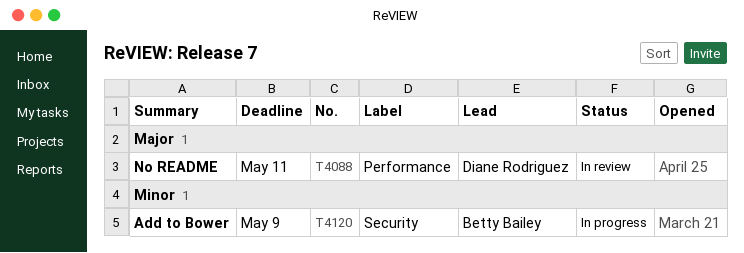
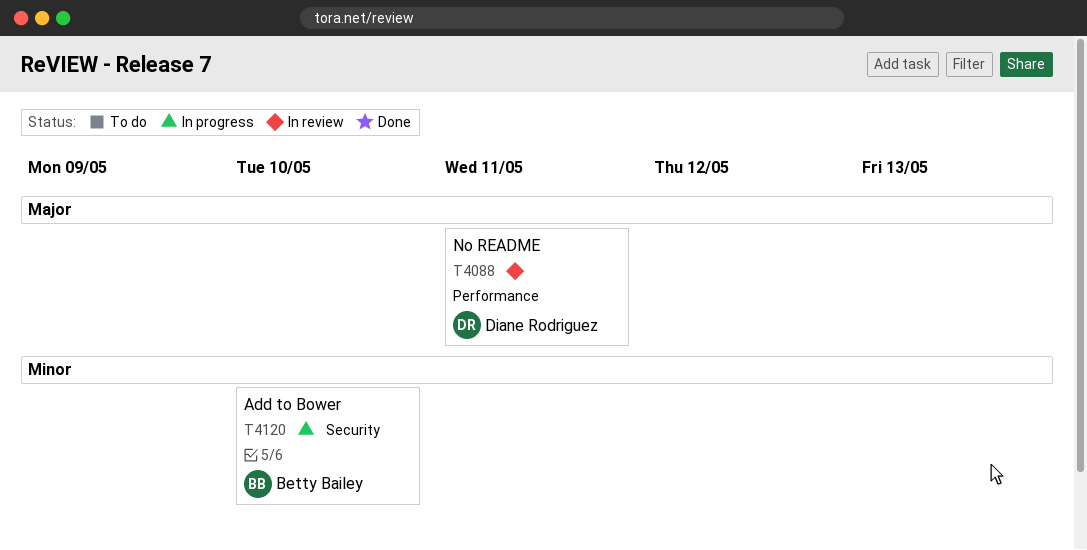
T4120, due: May 9 -> May 10

